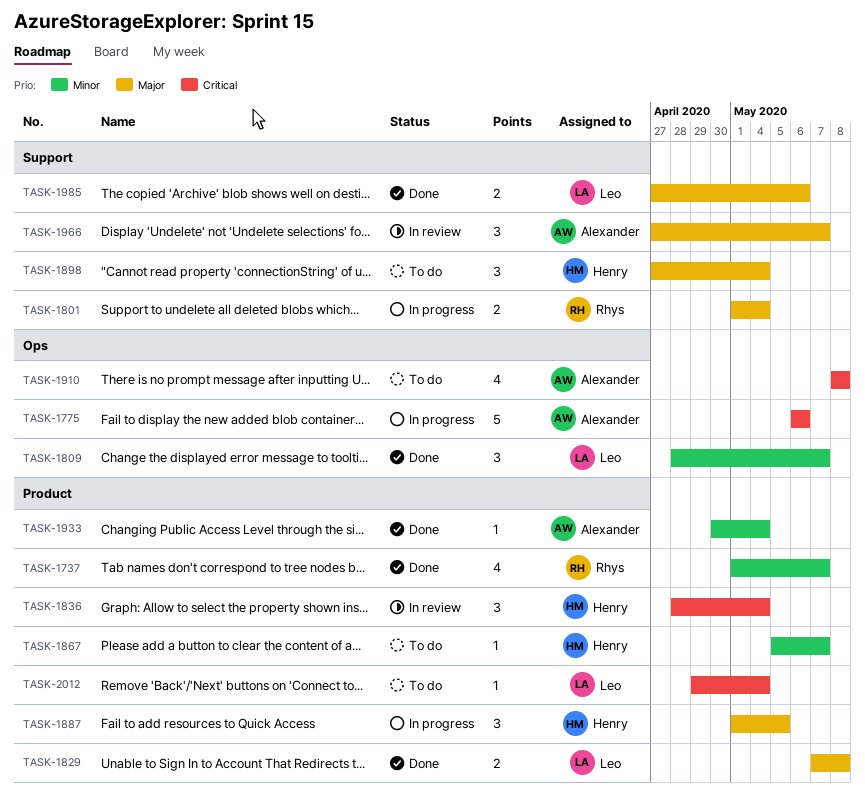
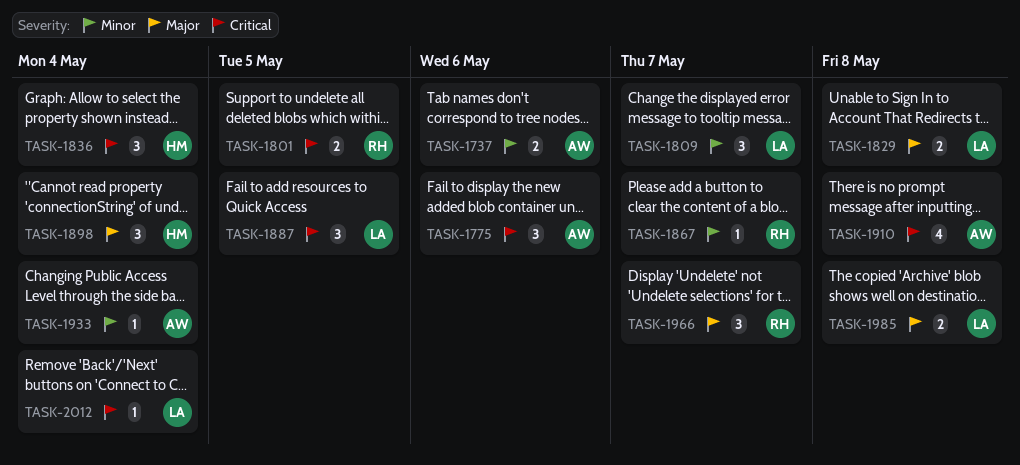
TASK-1737, owner: Rhys -> Alexander
TASK-1737, estimate: 4 -> 2
TASK-1737, due: May 7 -> May 6
TASK-1775, estimate: 5 -> 3
TASK-1801, priority: Major -> Critical
TASK-1801, due: May 4 -> May 5
TASK-1867, owner: Henry -> Rhys
TASK-1887, owner: Henry -> Leo
TASK-1887, priority: Major -> Critical
TASK-1966, owner: Alexander -> Rhys
TASK-1985, due: May 6 -> May 8

